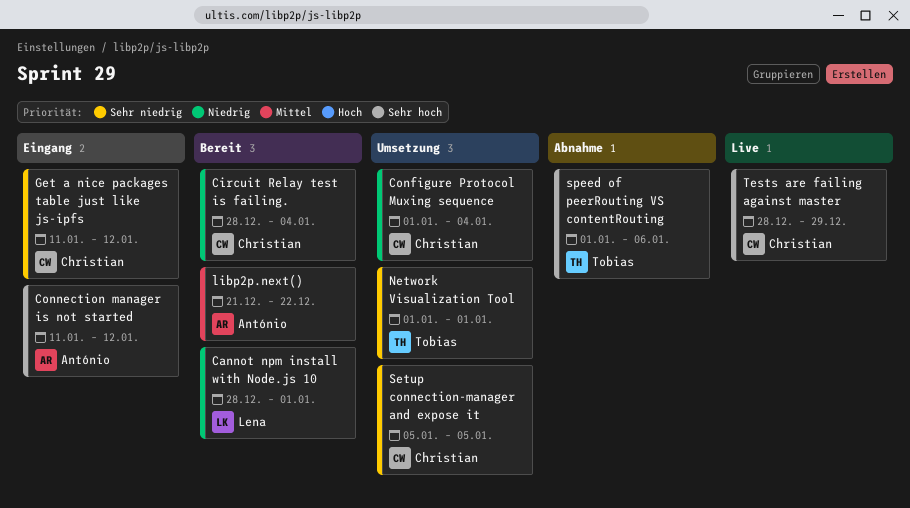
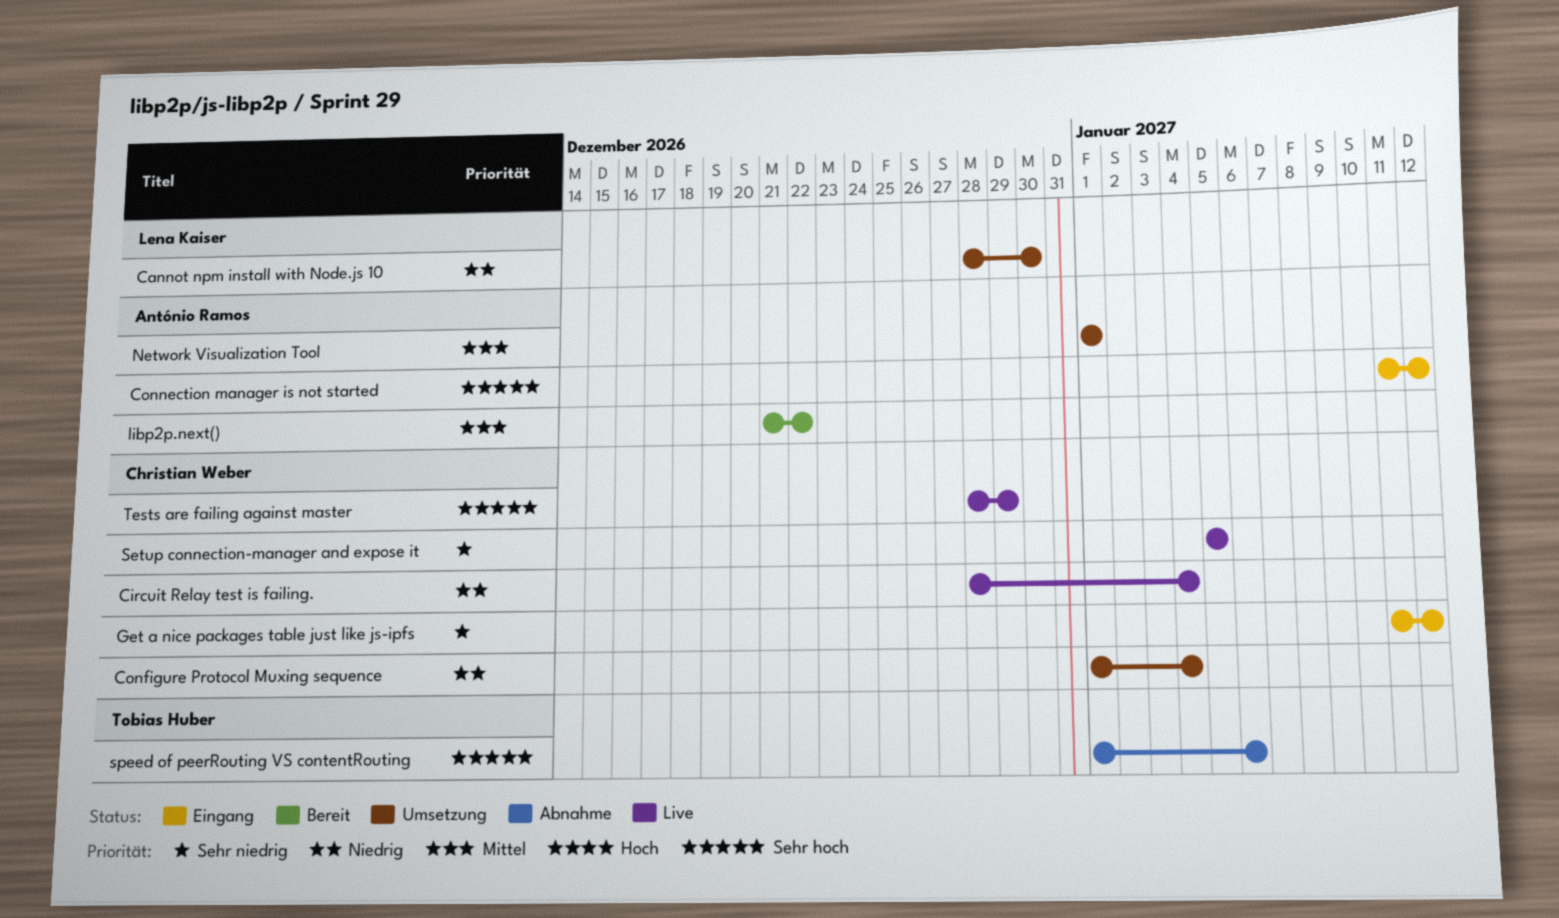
Cannot npm install with Node.js 10, status: Bereit -> Umsetzung
Cannot npm install with Node.js 10, due: Jan 1 -> Dec 30
Circuit Relay test is failing., status: Bereit -> Live
Network Visualization Tool, owner: Tobias Huber -> António Ramos
Network Visualization Tool, priority: Sehr niedrig -> Mittel
Setup connection-manager and expose it, status: Umsetzung -> Live

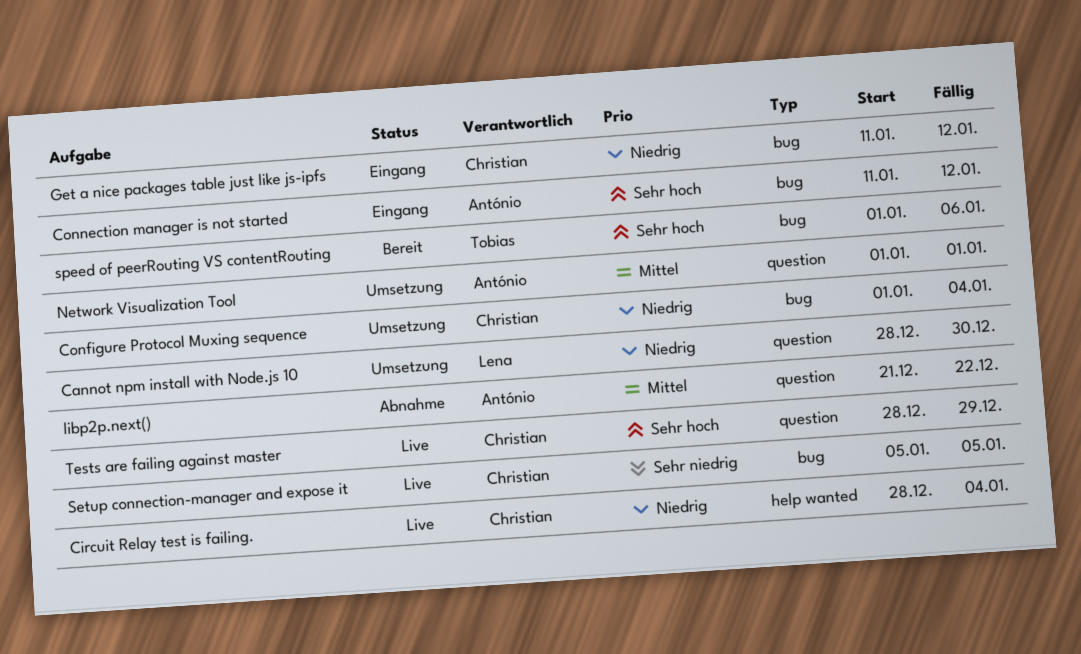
Get a nice packages table just like js-ipfs, priority: Sehr niedrig -> Niedrig
libp2p.next(), status: Bereit -> Abnahme
speed of peerRouting VS contentRouting, status: Abnahme -> Bereit

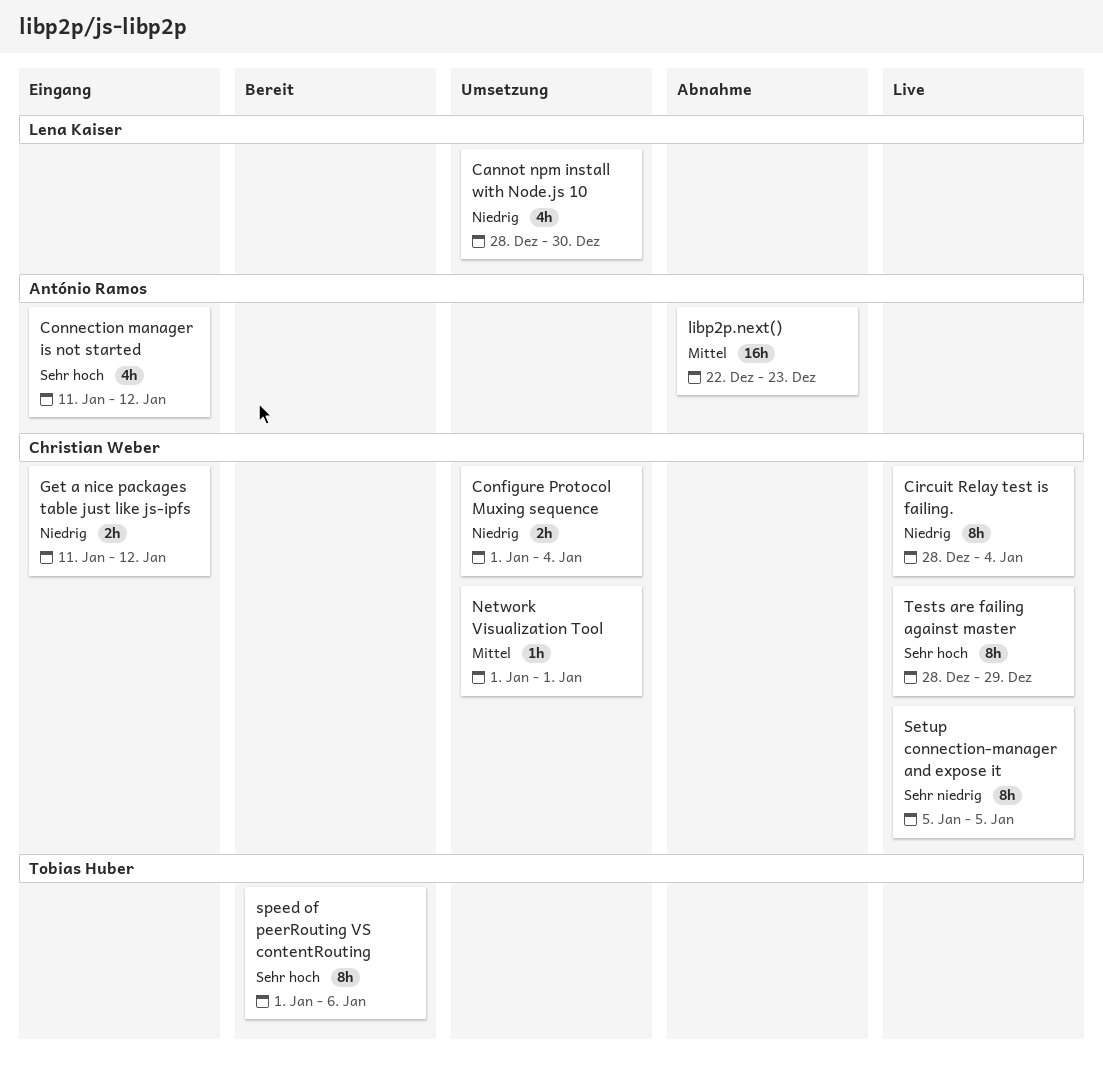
libp2p.next(), start: Dec 21 -> Dec 22
libp2p.next(), due: Dec 22 -> Dec 23
Network Visualization Tool, owner: António Ramos -> Christian Weber

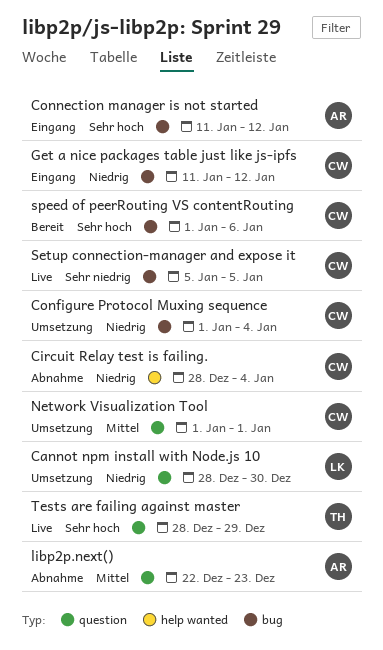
Circuit Relay test is failing., status: Live -> Abnahme
speed of peerRouting VS contentRouting, owner: Tobias Huber -> Christian Weber
Tests are failing against master, owner: Christian Weber -> Tobias Huber

